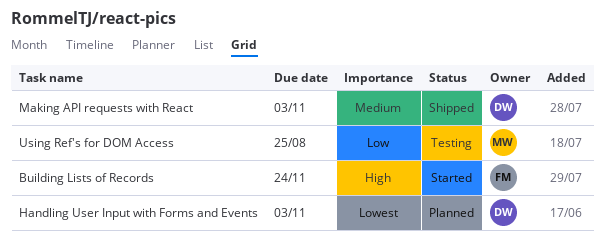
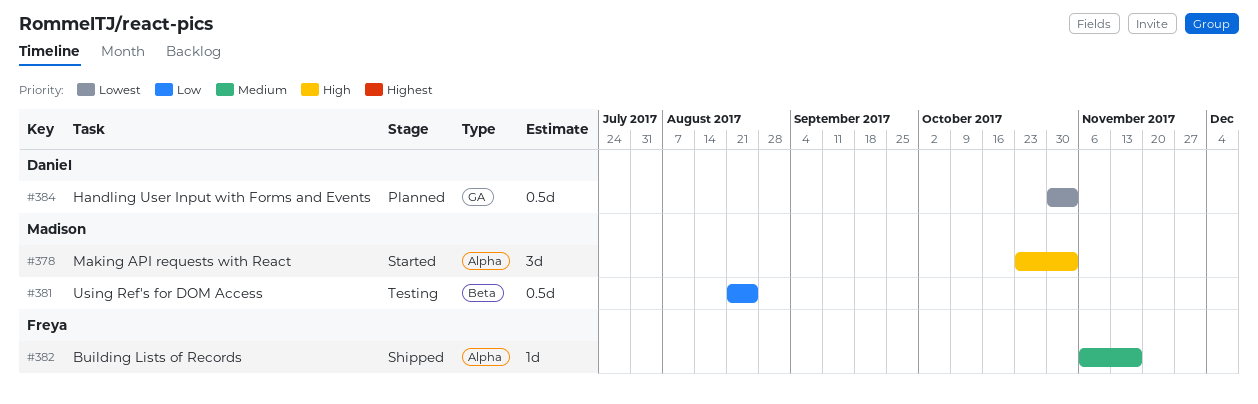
Building Lists of Records, status: Started -> Shipped
Building Lists of Records, priority: High -> Medium
Building Lists of Records, due: Nov 24 -> Nov 17
Making API requests with React, status: Shipped -> Started
Making API requests with React, owner: Daniel -> Madison
Making API requests with React, priority: Medium -> High

